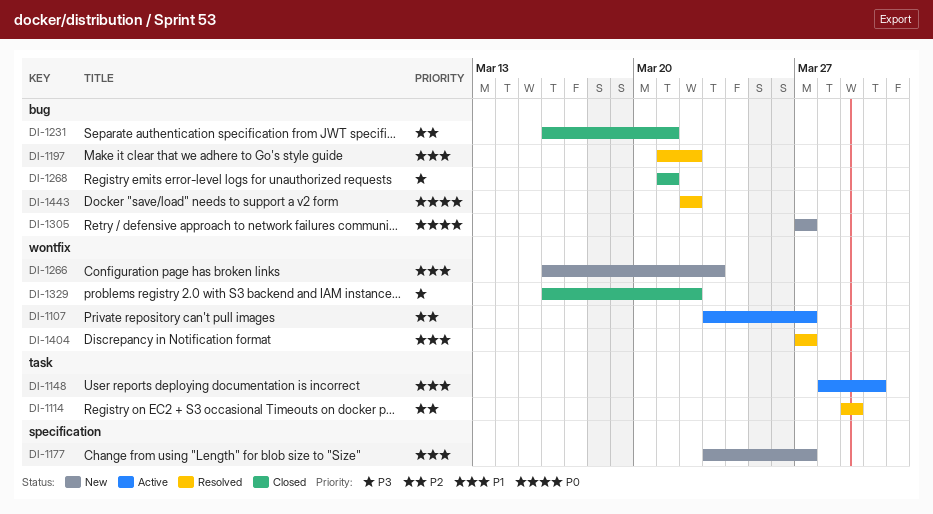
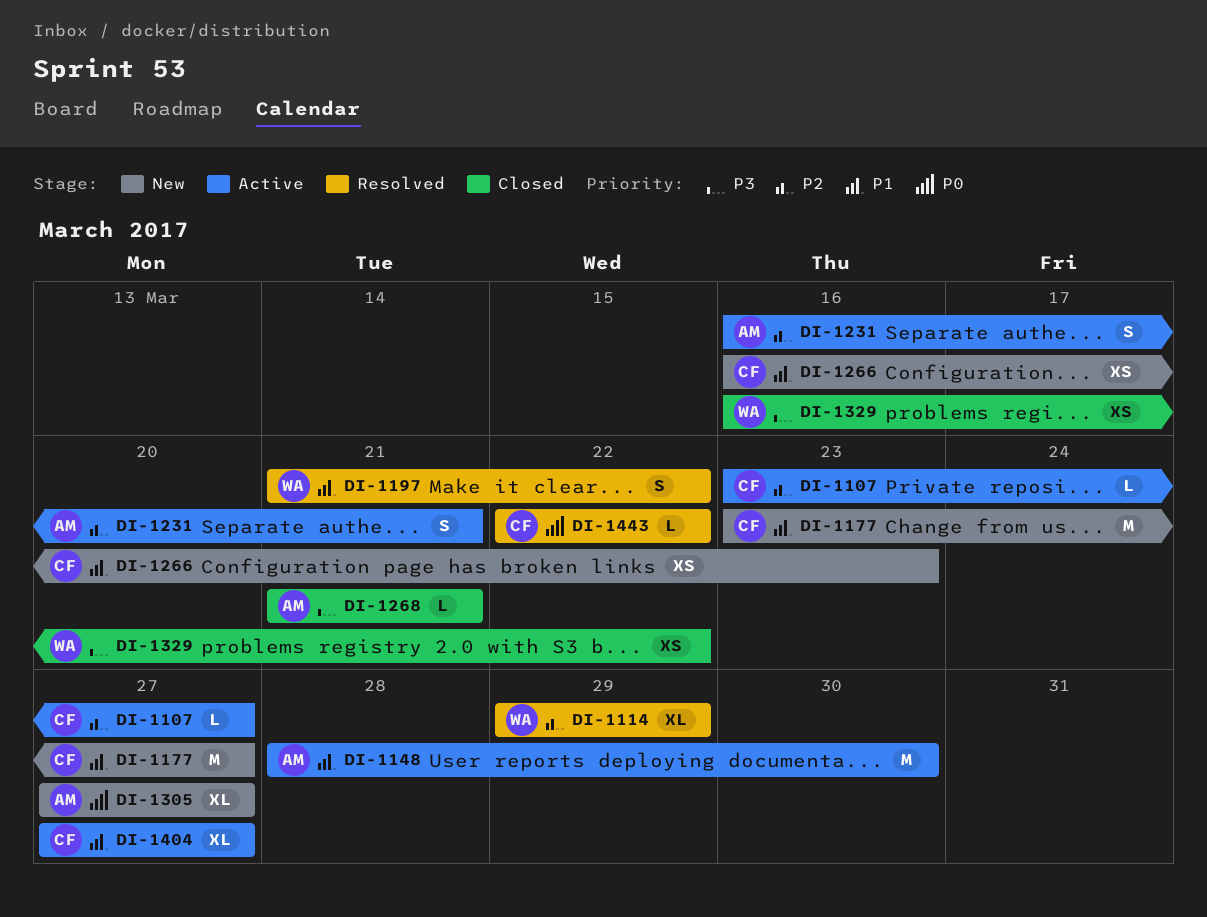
DI-1231, status: Closed -> Active
DI-1404, status: Resolved -> Active

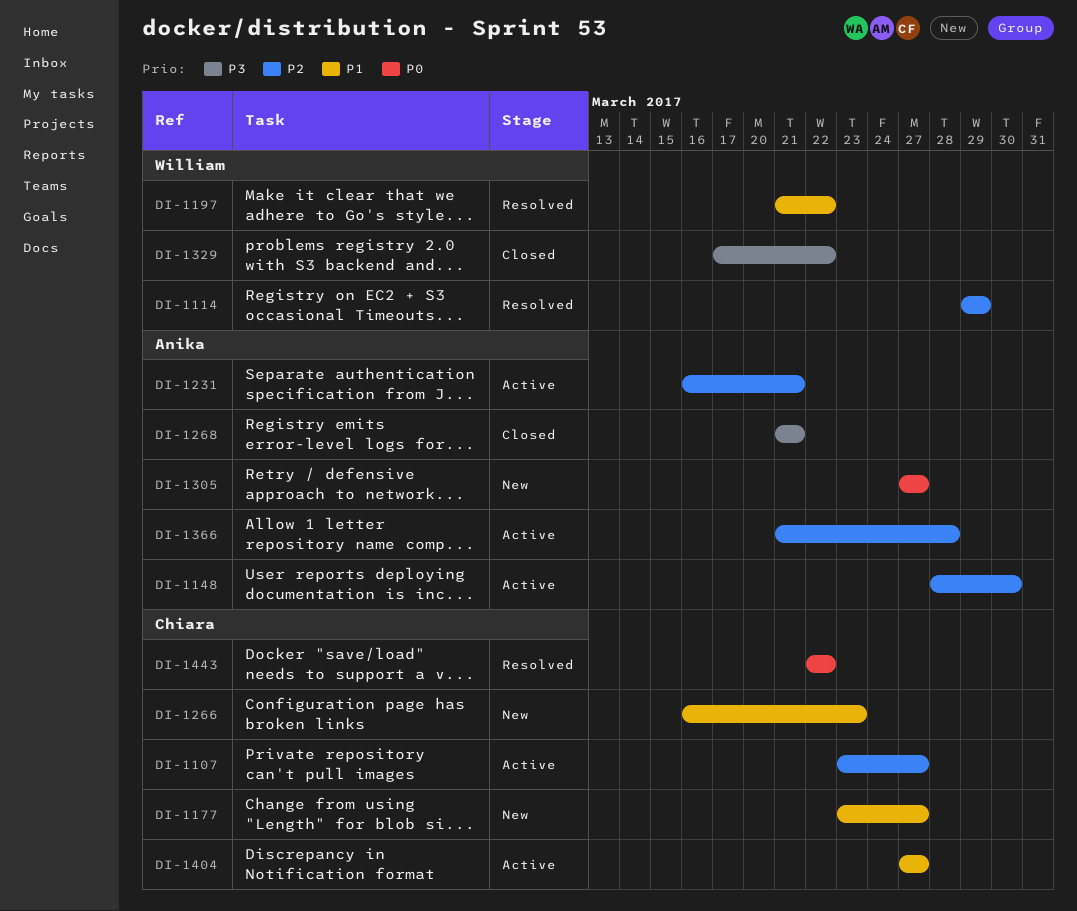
DI-1148, priority: P1 -> P2
DI-1329, start: Mar 16 -> Mar 17
DI-1366: none -> present

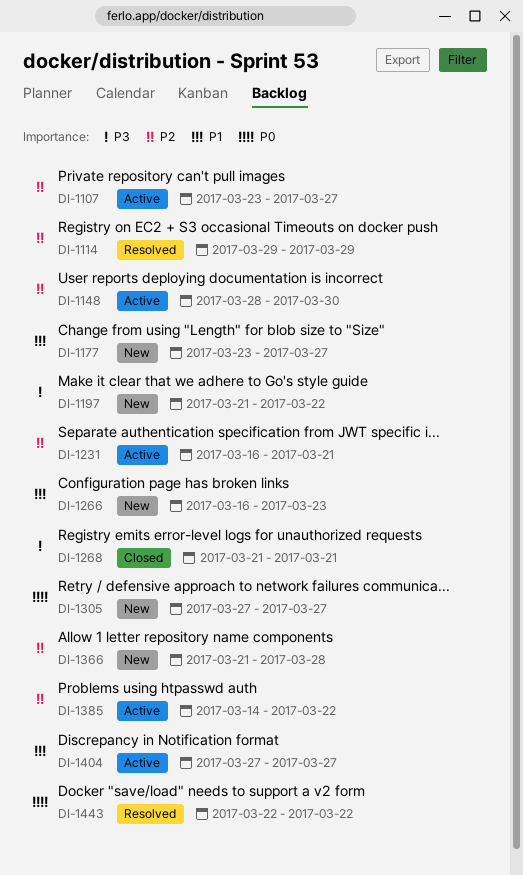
DI-1197, status: Resolved -> New
DI-1197, priority: P1 -> P3
DI-1329: present -> none
DI-1366, status: Active -> New
DI-1385: none -> present

